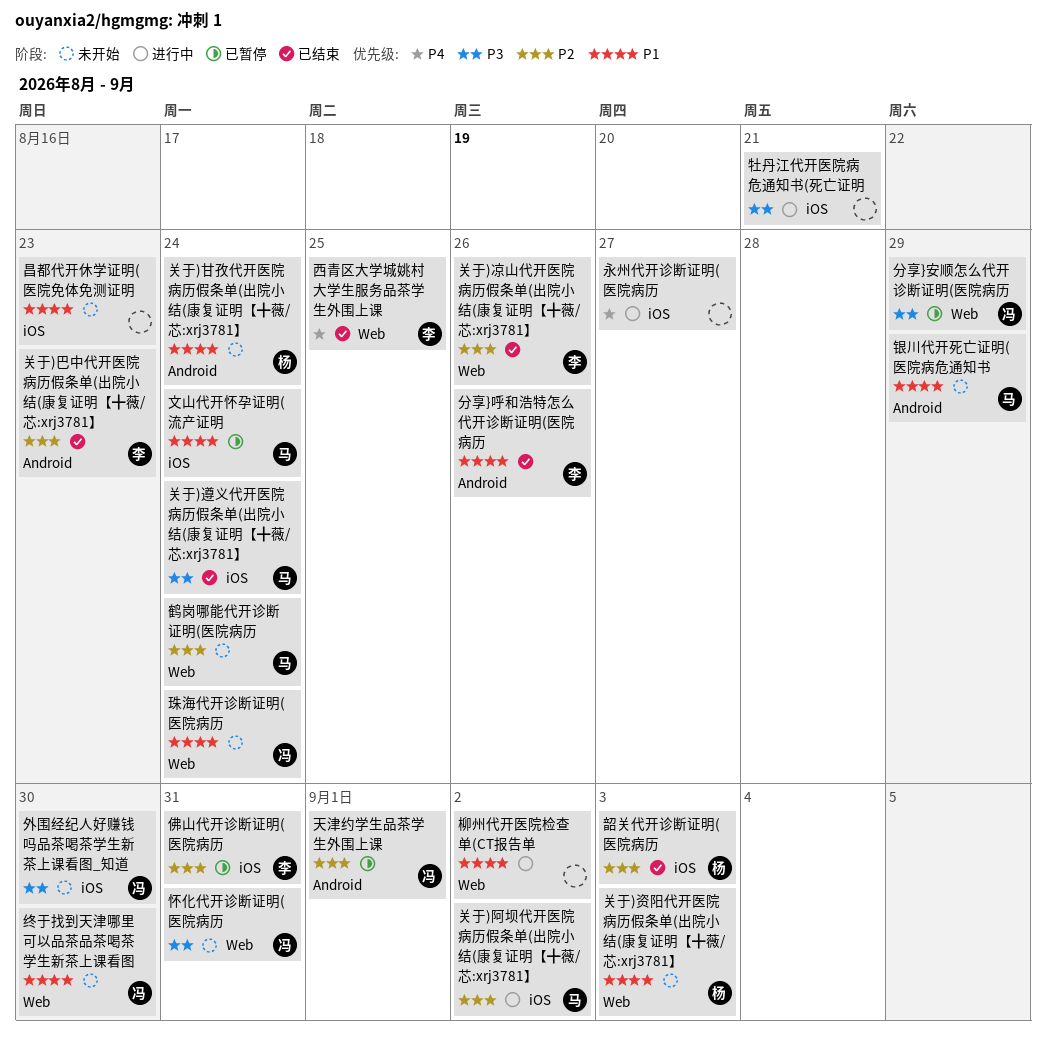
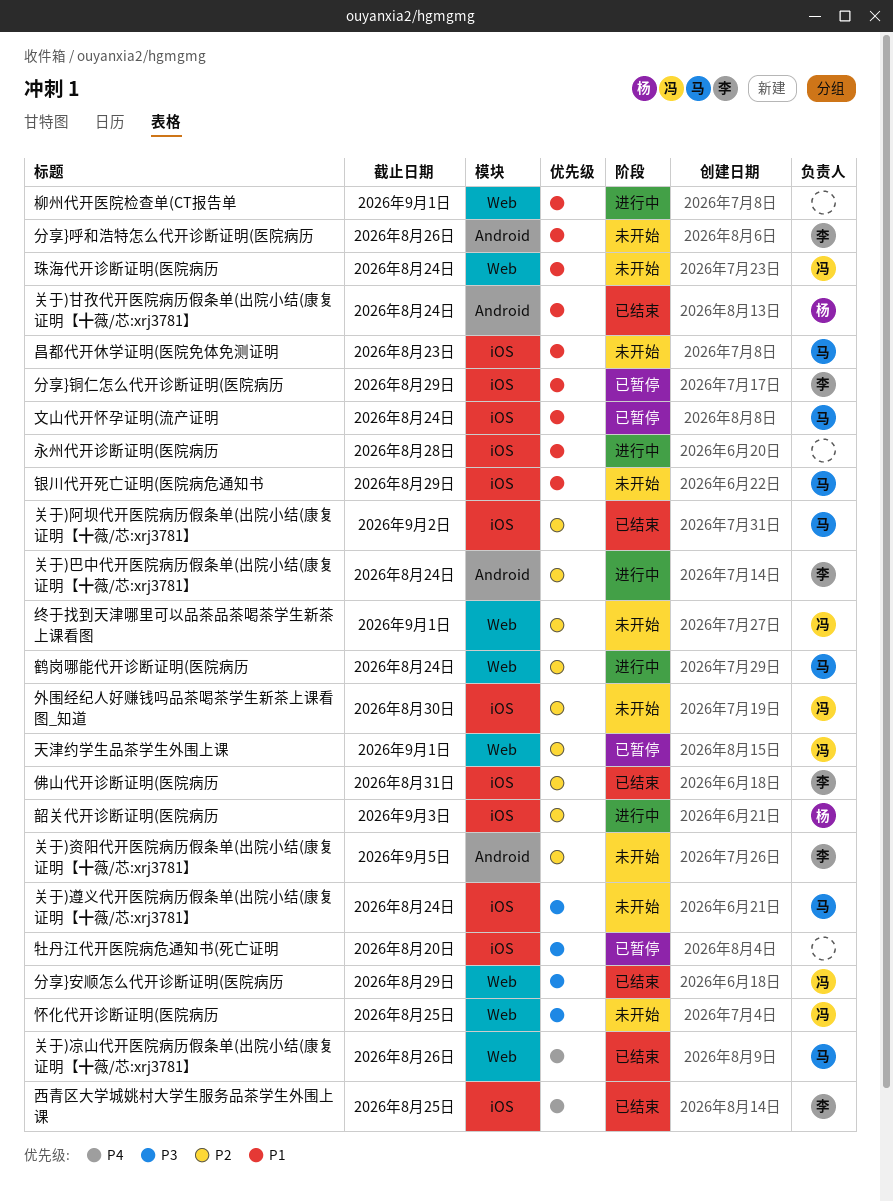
佛山代开诊断证明(医院病历, status: 已暂停 -> 已结束
关于)凉山代开医院病历假条单(出院小结(康复证明【╋薇/芯:xrj3781】, owner: 李 -> 马
关于)凉山代开医院病历假条单(出院小结(康复证明【╋薇/芯:xrj3781】, priority: P2 -> P4
关于)巴中代开医院病历假条单(出院小结(康复证明【╋薇/芯:xrj3781】, status: 已结束 -> 进行中
关于)巴中代开医院病历假条单(出院小结(康复证明【╋薇/芯:xrj3781】, due: Aug 23 -> Aug 24
关于)甘孜代开医院病历假条单(出院小结(康复证明【╋薇/芯:xrj3781】, status: 未开始 -> 已结束
关于)资阳代开医院病历假条单(出院小结(康复证明【╋薇/芯:xrj3781】, owner: 杨 -> 李
关于)资阳代开医院病历假条单(出院小结(康复证明【╋薇/芯:xrj3781】, priority: P1 -> P2
关于)资阳代开医院病历假条单(出院小结(康复证明【╋薇/芯:xrj3781】, label: Web -> Android
关于)资阳代开医院病历假条单(出院小结(康复证明【╋薇/芯:xrj3781】, due: Sep 3 -> Sep 5
关于)遵义代开医院病历假条单(出院小结(康复证明【╋薇/芯:xrj3781】, status: 已结束 -> 未开始
关于)阿坝代开医院病历假条单(出院小结(康复证明【╋薇/芯:xrj3781】, status: 进行中 -> 已结束
分享}呼和浩特怎么代开诊断证明(医院病历, status: 已结束 -> 未开始
分享}安顺怎么代开诊断证明(医院病历, status: 已暂停 -> 已结束
分享}铜仁怎么代开诊断证明(医院病历: none -> present
外围经纪人好赚钱吗品茶喝茶学生新茶上课看图_知道, priority: P3 -> P2
天津约学生品茶学生外围上课, label: Android -> Web
怀化代开诊断证明(医院病历, due: Aug 31 -> Aug 25
昌都代开休学证明(医院免体免测证明, owner: none -> 马
柳州代开医院检查单(CT报告单, due: Sep 2 -> Sep 1
永州代开诊断证明(医院病历, priority: P4 -> P1
永州代开诊断证明(医院病历, due: Aug 27 -> Aug 28
牡丹江代开医院病危通知书(死亡证明, status: 进行中 -> 已暂停
牡丹江代开医院病危通知书(死亡证明, due: Aug 21 -> Aug 20
终于找到天津哪里可以品茶品茶喝茶学生新茶上课看图, priority: P1 -> P2
终于找到天津哪里可以品茶品茶喝茶学生新茶上课看图, due: Aug 30 -> Sep 1
西青区大学城姚村大学生服务品茶学生外围上课, label: Web -> iOS
银川代开死亡证明(医院病危通知书, label: Android -> iOS
韶关代开诊断证明(医院病历, status: 已结束 -> 进行中
鹤岗哪能代开诊断证明(医院病历, status: 未开始 -> 进行中

